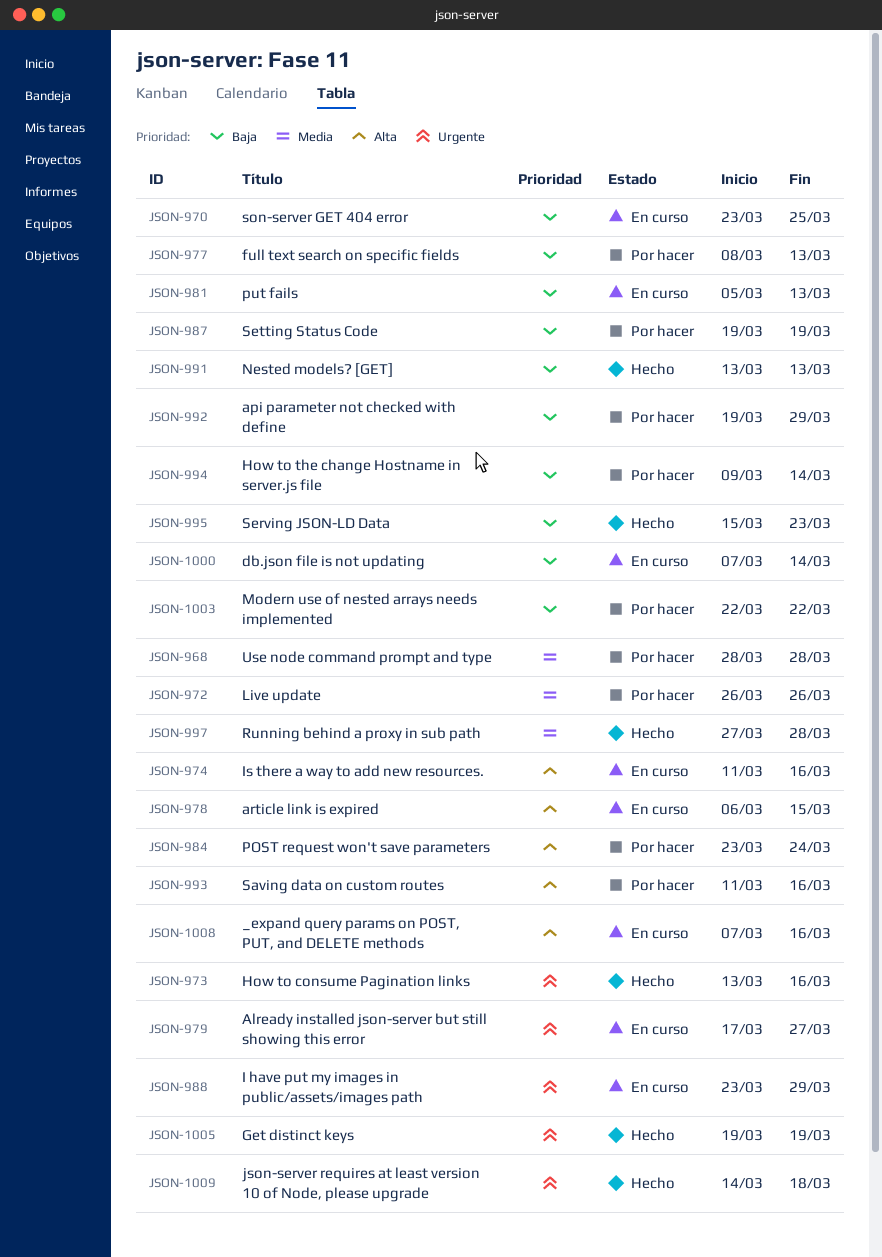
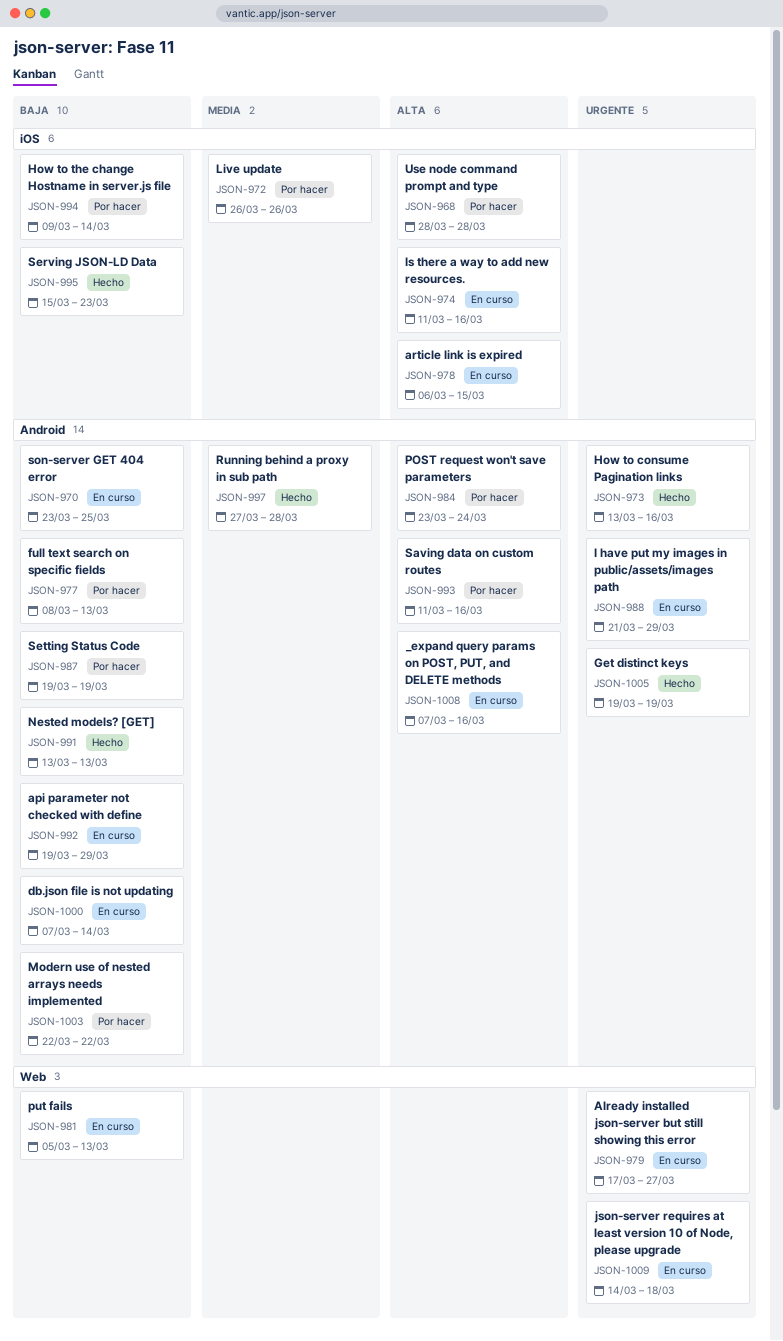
JSON-968, priority: Media -> Alta
JSON-988, start: Mar 23 -> Mar 21
JSON-992, status: Por hacer -> En curso
JSON-1009, status: Hecho -> En curso

